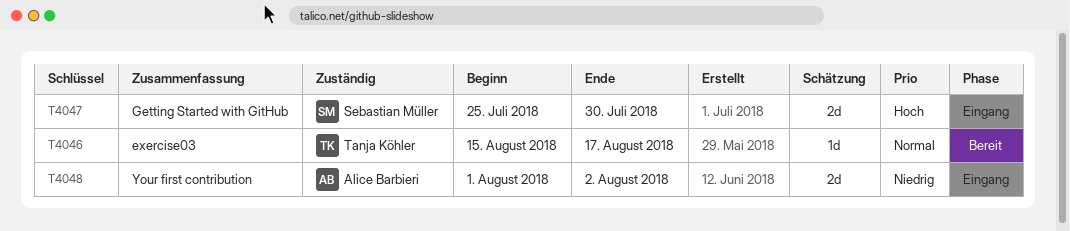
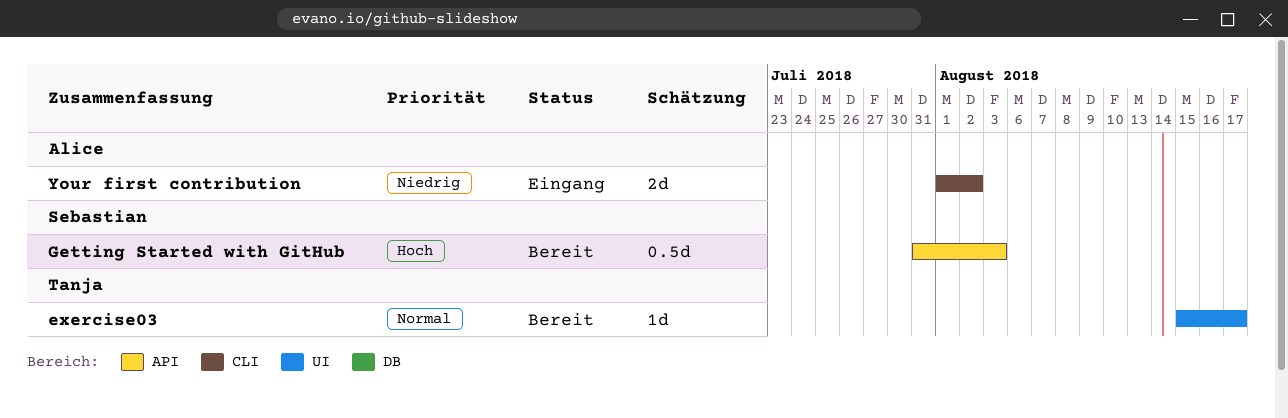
Getting Started with GitHub, status: Eingang -> Bereit
Getting Started with GitHub, estimate: 2d -> 0.5d
Getting Started with GitHub, start: Jul 25 -> Jul 31
Getting Started with GitHub, due: Jul 30 -> Aug 3

